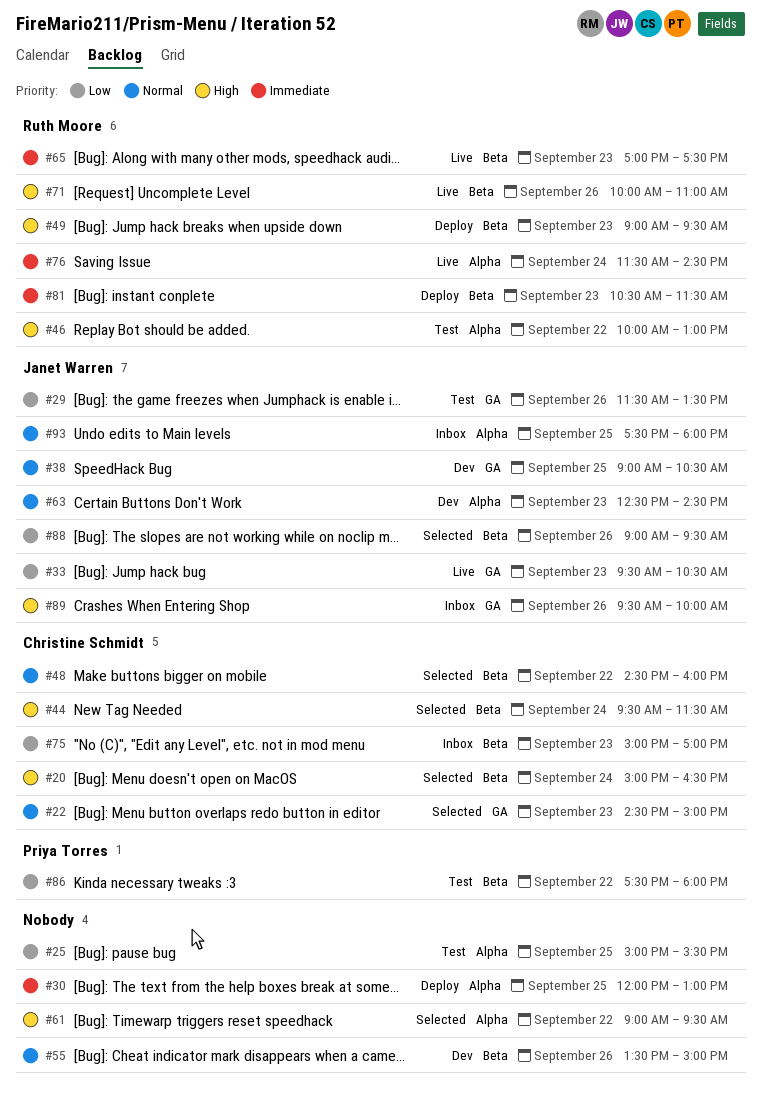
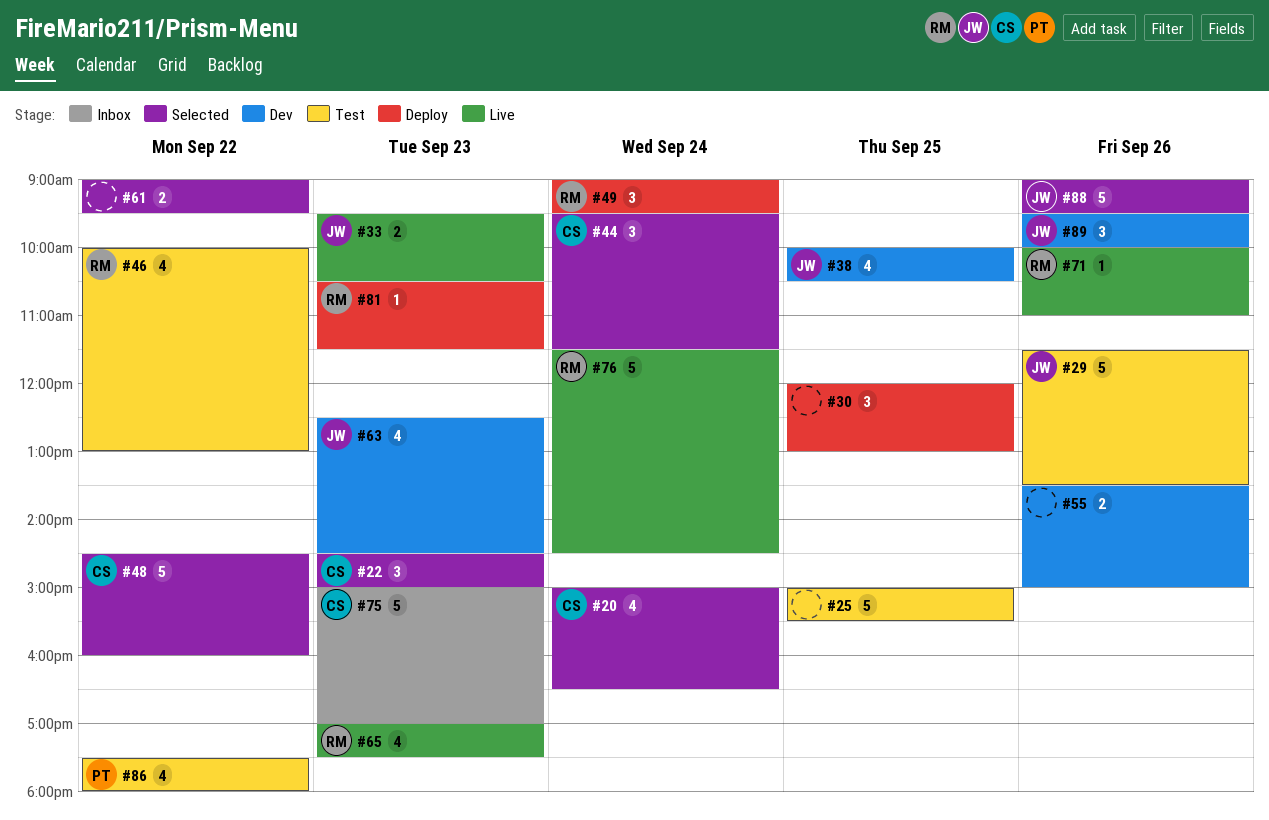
#38, begins: 09:00 -> 10:00
#49, day: Sep 23 -> Sep 24
#89, status: Inbox -> Dev
#93: present -> none

